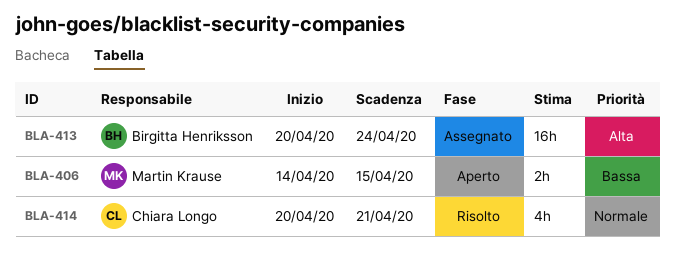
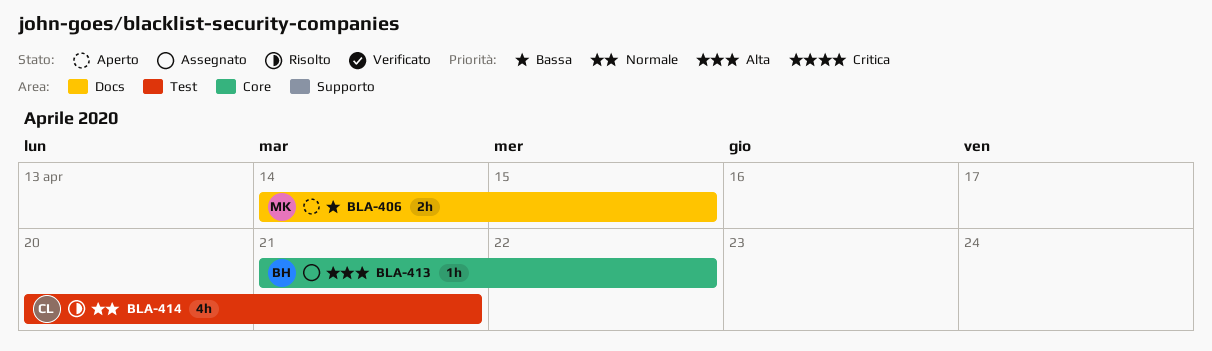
BLA-413, estimate: 16h -> 1h
BLA-413, start: Apr 20 -> Apr 21
BLA-413, due: Apr 24 -> Apr 22

